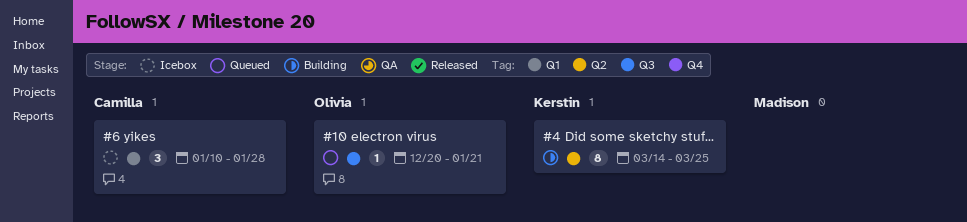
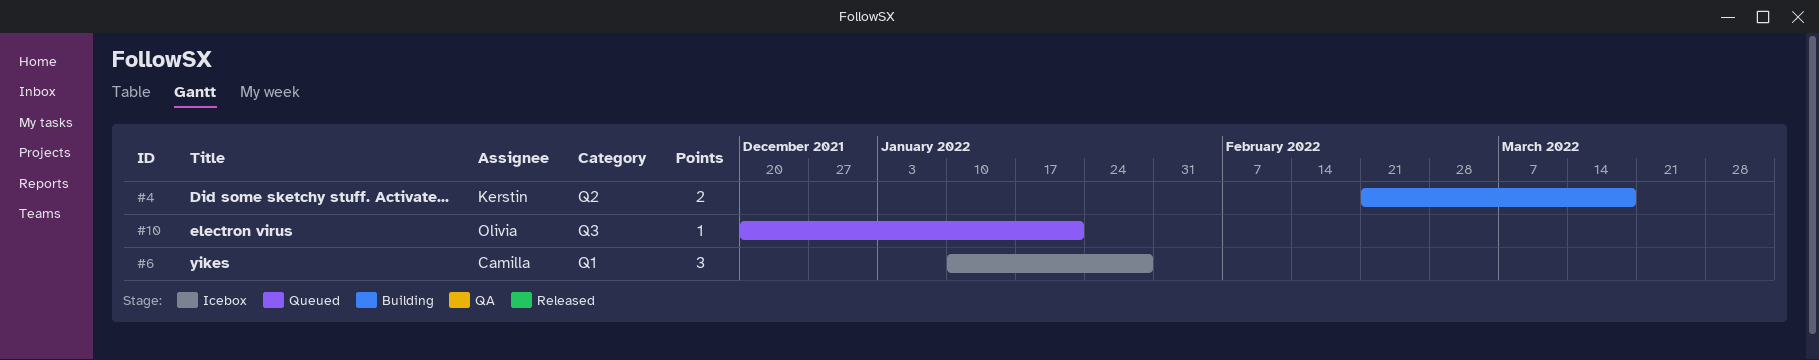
#4, estimate: 8 -> 2
#4, start: Mar 14 -> Feb 21
#4, due: Mar 25 -> Mar 18

